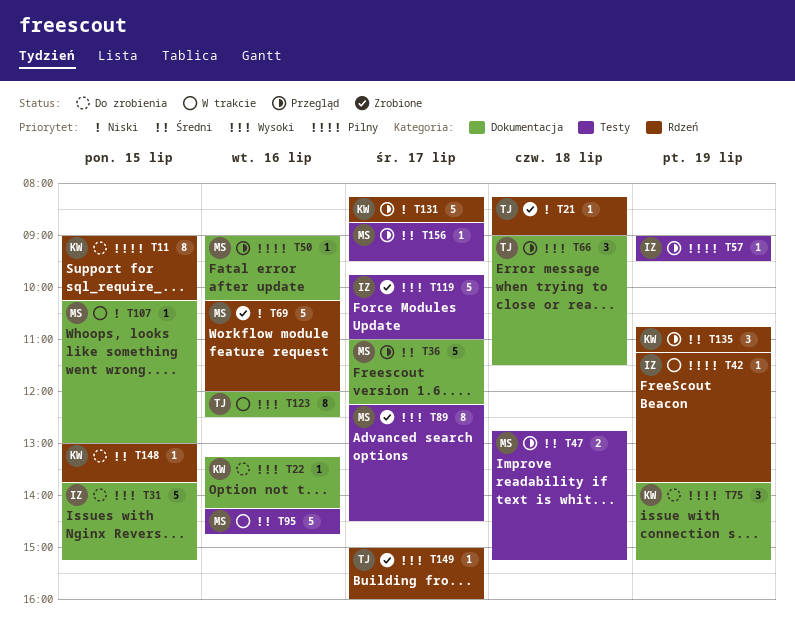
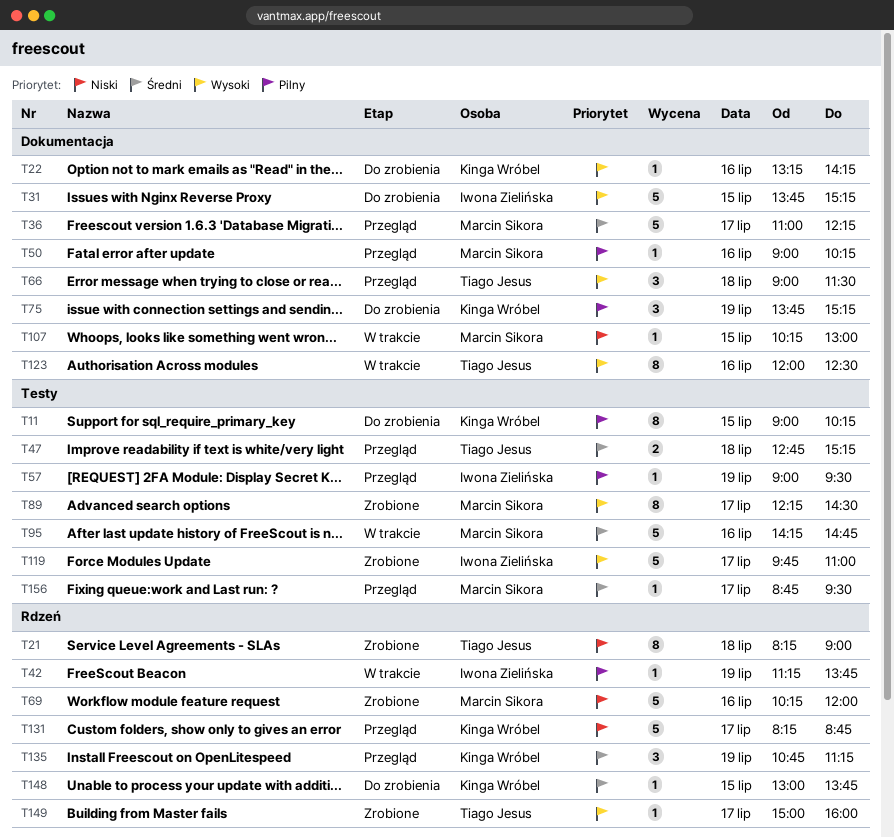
T11, label: Rdzeń -> Testy
T21, estimate: 1 -> 8
T47, owner: Marcin Sikora -> Tiago Jesus

